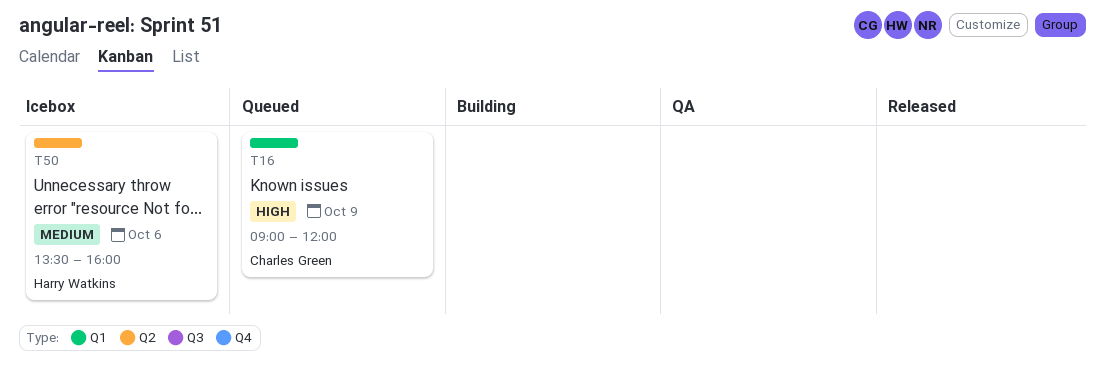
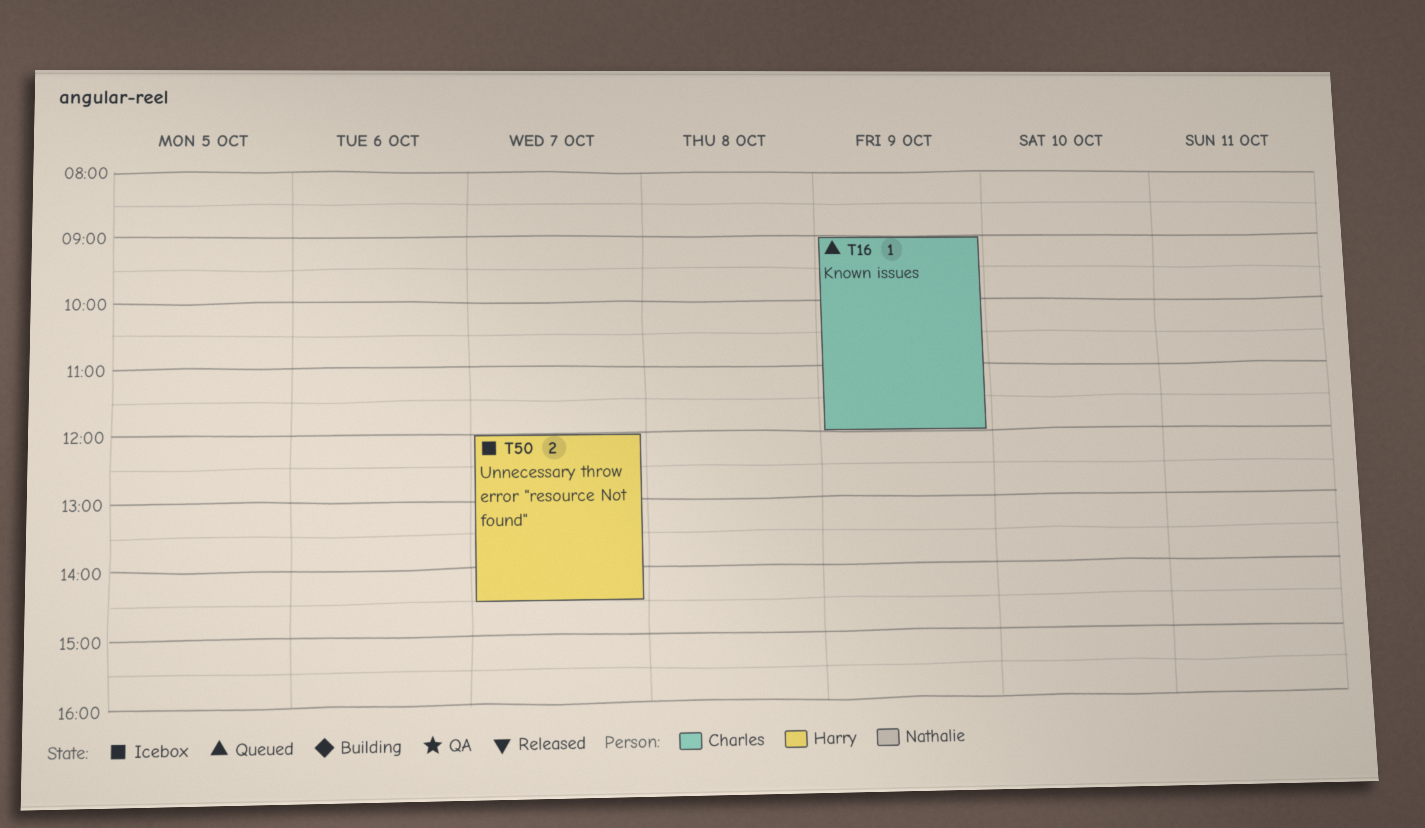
T50, day: Oct 6 -> Oct 7
T50, begins: 13:30 -> 12:00
T50, ends: 16:00 -> 14:30

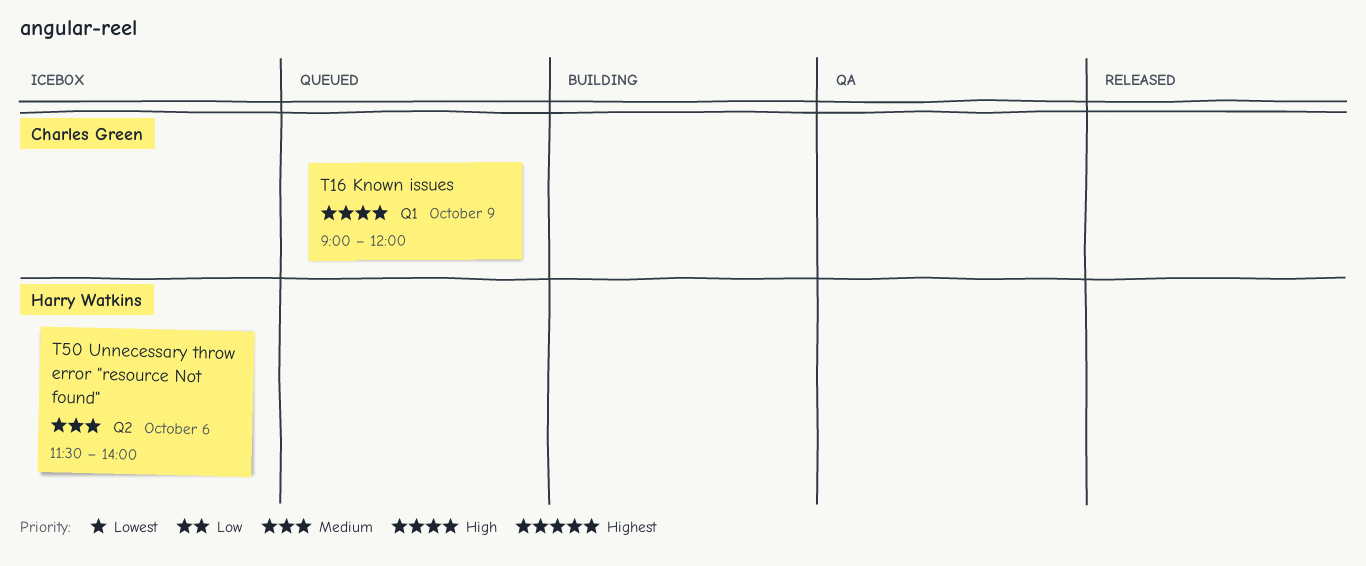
T50, day: Oct 7 -> Oct 6
T50, begins: 12:00 -> 11:30
T50, ends: 14:30 -> 14:00

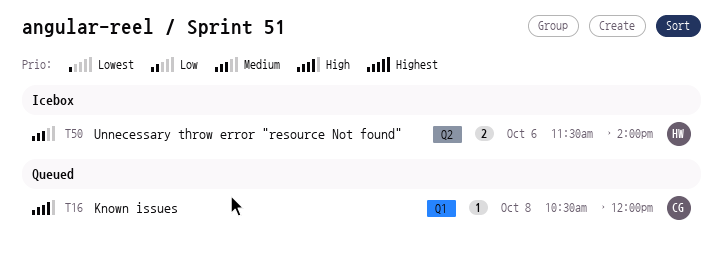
T16, day: Oct 9 -> Oct 8
T16, begins: 09:00 -> 10:30

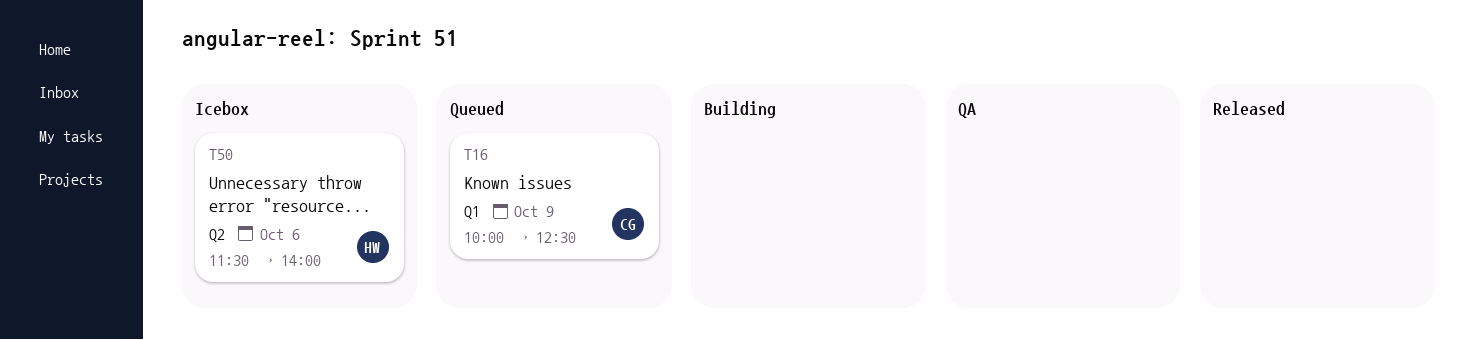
T16, day: Oct 8 -> Oct 9
T16, begins: 10:30 -> 10:00
T16, ends: 12:00 -> 12:30

